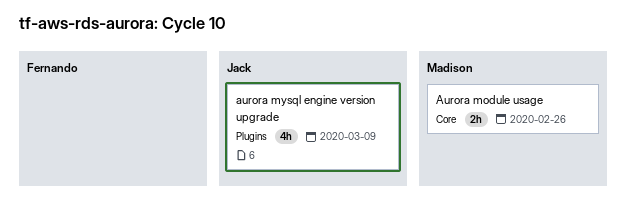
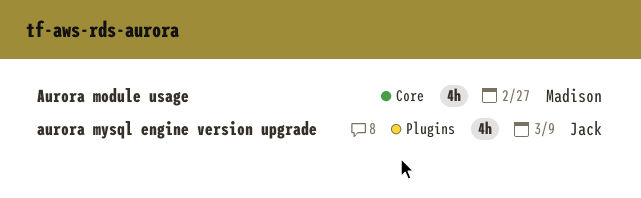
Aurora module usage, estimate: 2h -> 4h
Aurora module usage, due: Feb 26 -> Feb 27

